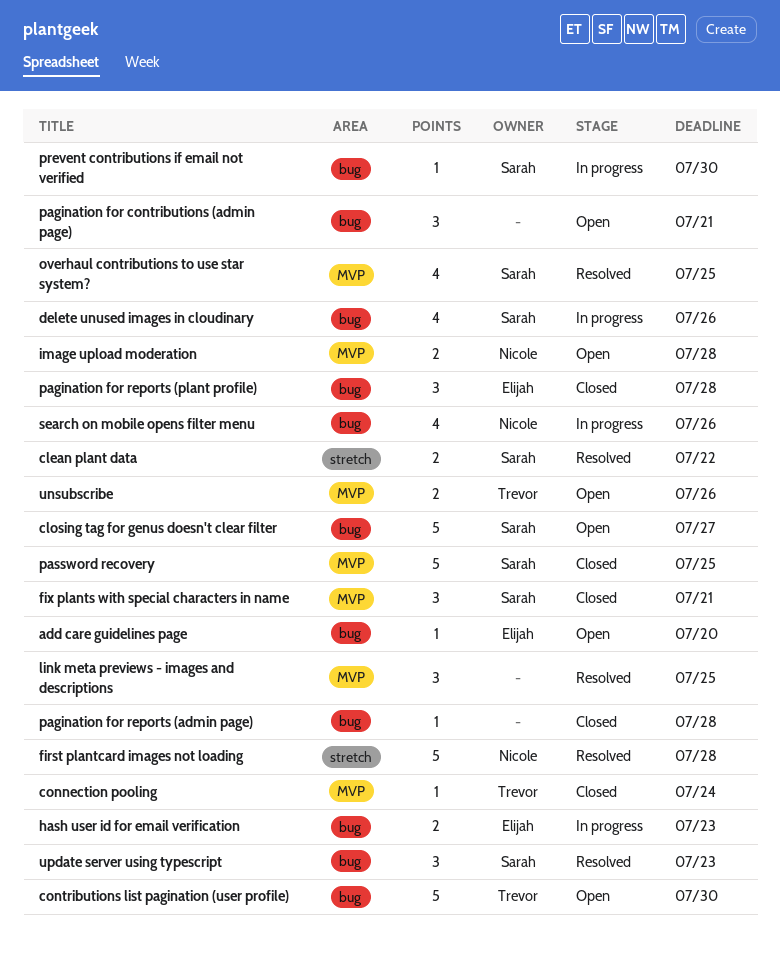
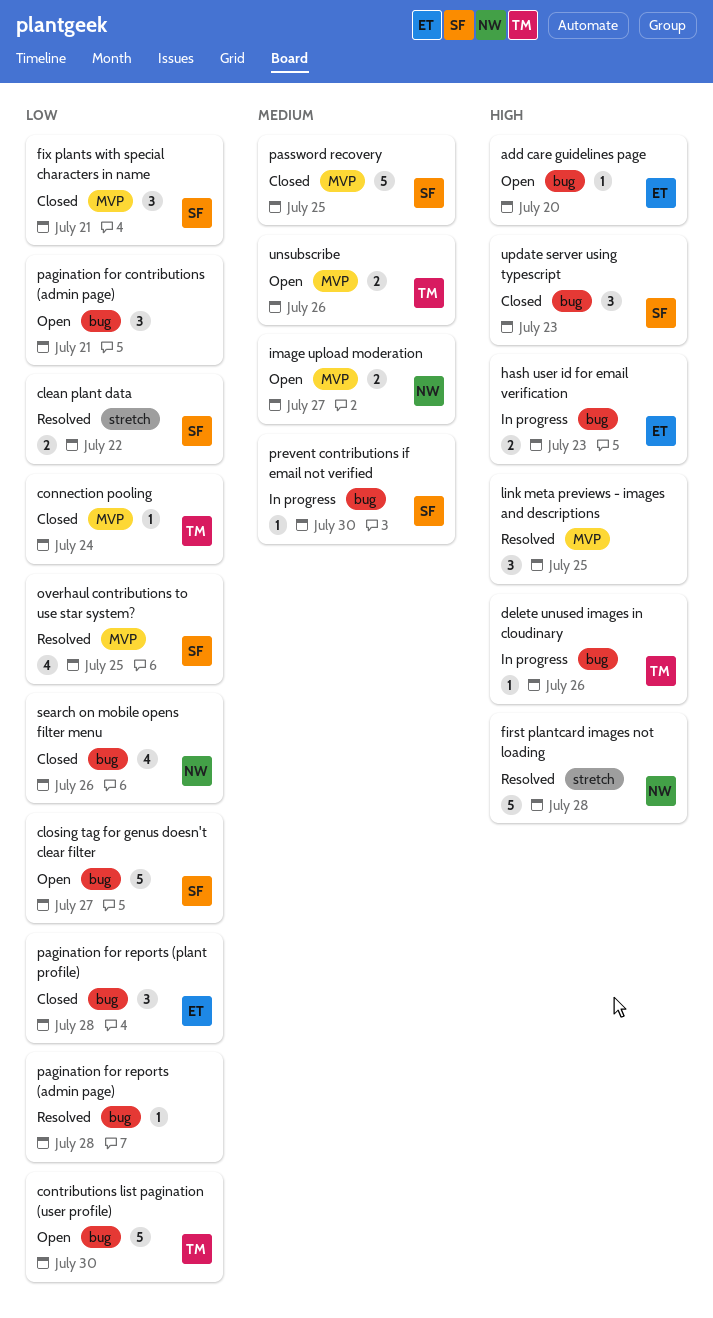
delete unused images in cloudinary, owner: Sarah -> Trevor
delete unused images in cloudinary, estimate: 4 -> 1
image upload moderation, due: Jul 28 -> Jul 27
pagination for reports (admin page), status: Closed -> Resolved
search on mobile opens filter menu, status: In progress -> Closed
update server using typescript, status: Resolved -> Closed

